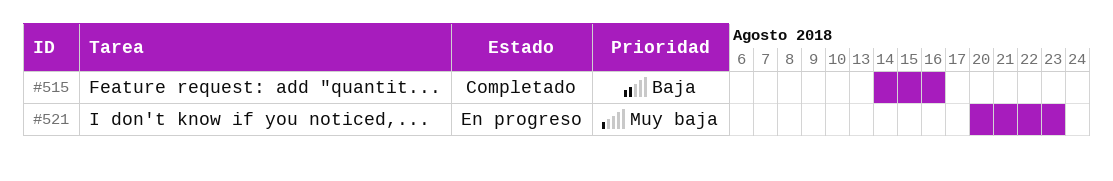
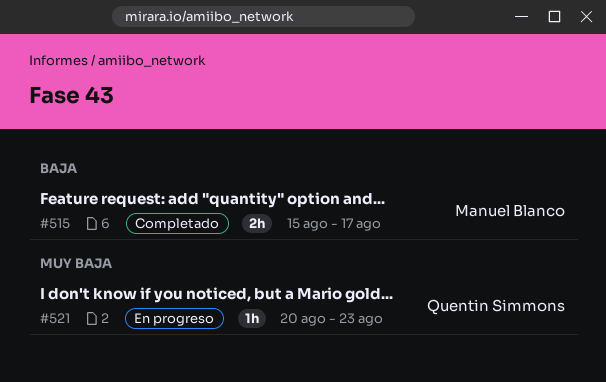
#515, start: Aug 14 -> Aug 15
#515, due: Aug 16 -> Aug 17

